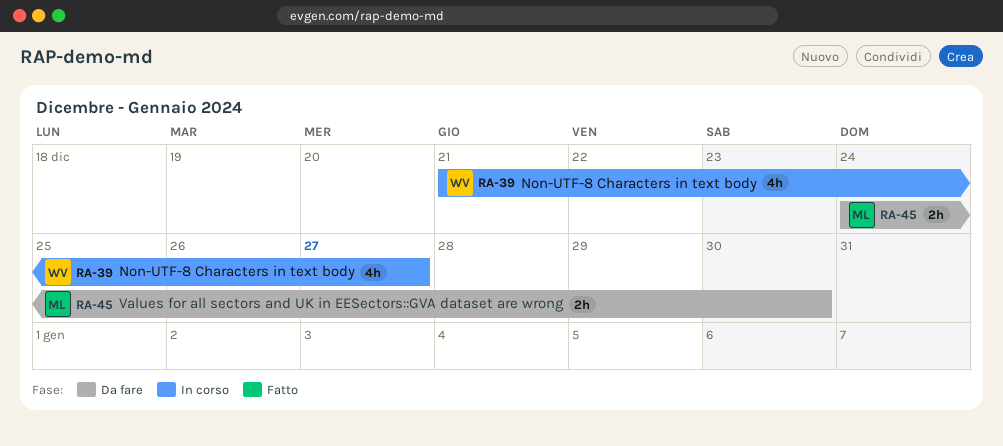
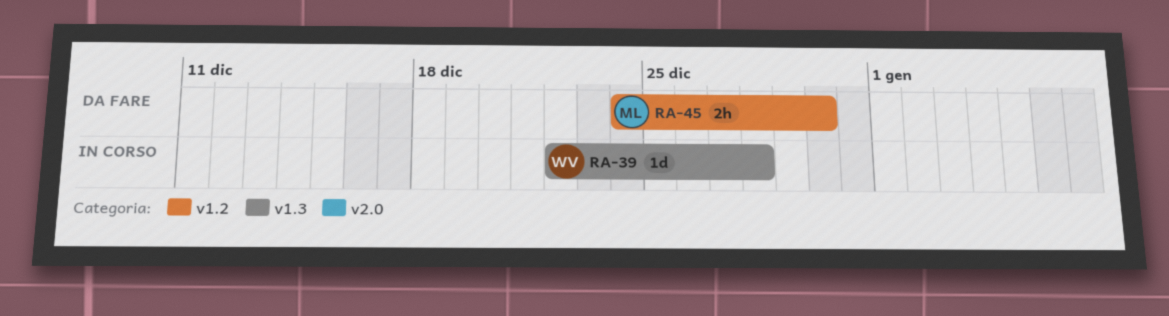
RA-39, estimate: 4h -> 1d
RA-39, start: Dec 21 -> Dec 22
RA-39, due: Dec 27 -> Dec 28

